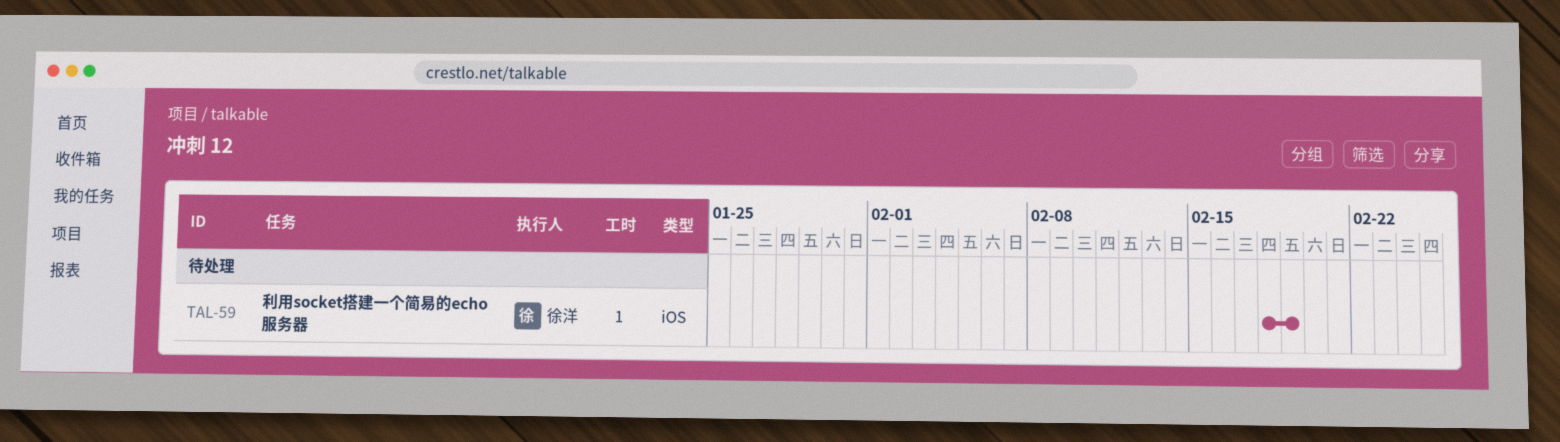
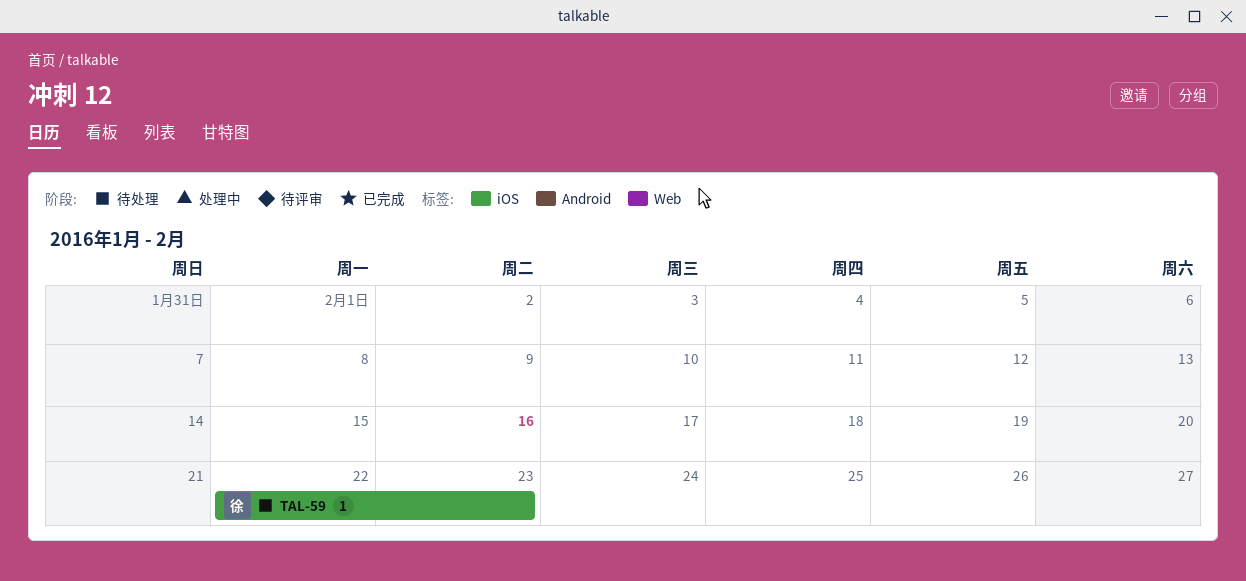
TAL-59, start: Feb 18 -> Feb 22
TAL-59, due: Feb 19 -> Feb 23

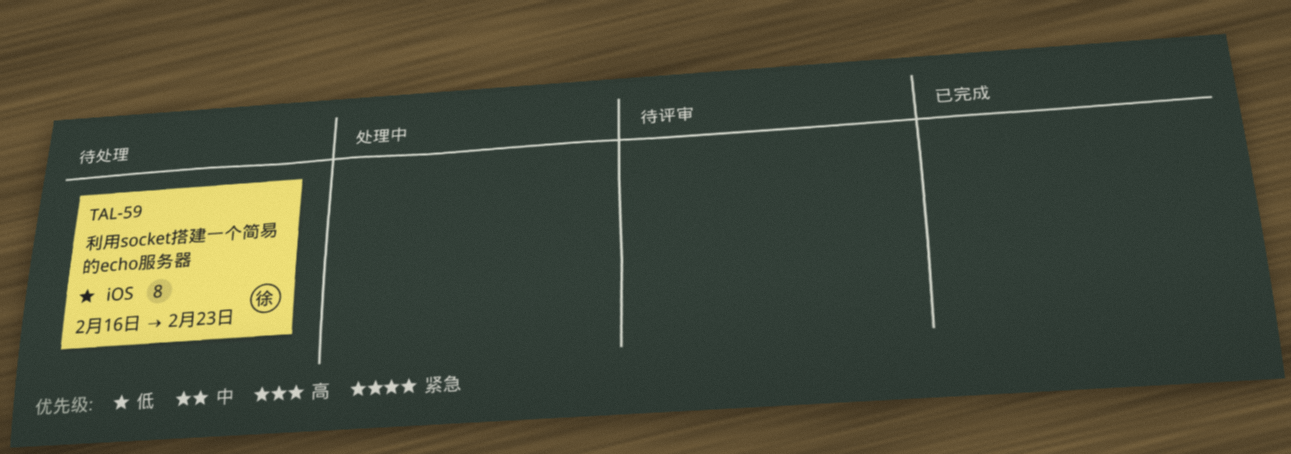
TAL-59, estimate: 1 -> 8
TAL-59, start: Feb 22 -> Feb 16

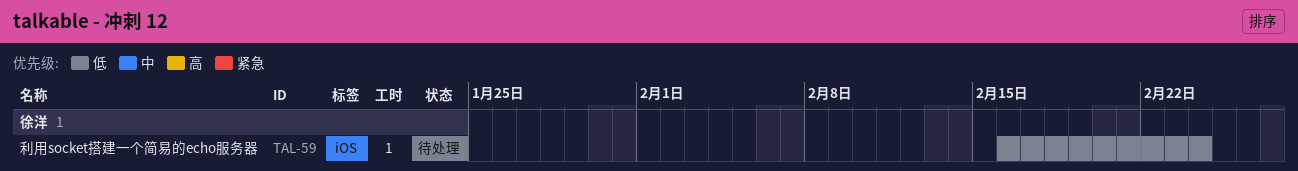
TAL-59, estimate: 8 -> 1
TAL-59, due: Feb 23 -> Feb 24

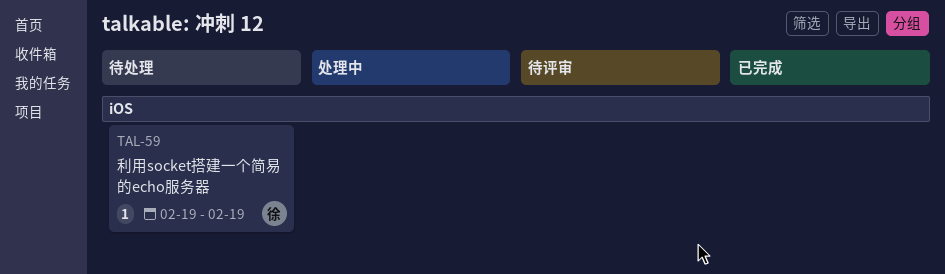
TAL-59, start: Feb 16 -> Feb 19
TAL-59, due: Feb 24 -> Feb 19

